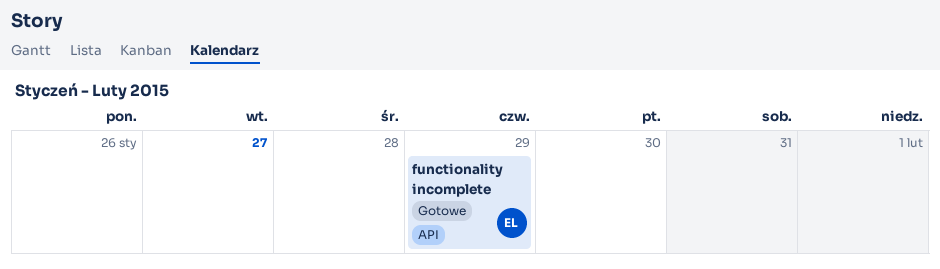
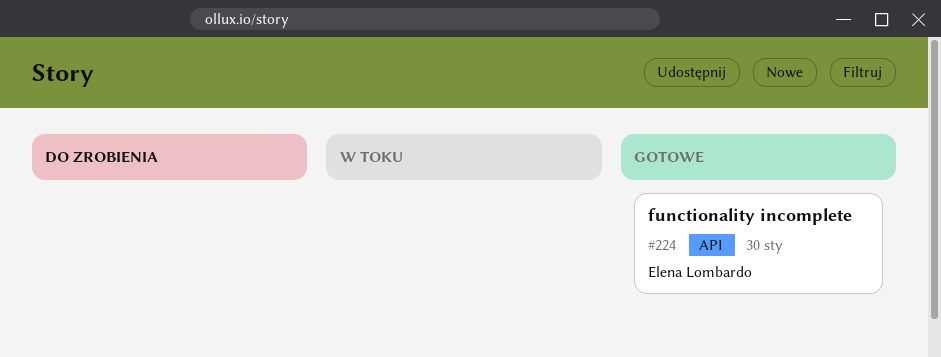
functionality incomplete, due: Jan 29 -> Jan 30

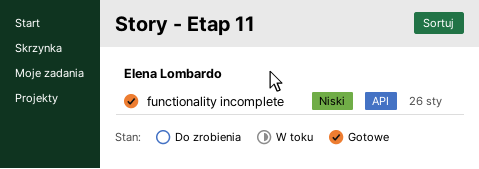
functionality incomplete, due: Jan 30 -> Jan 26

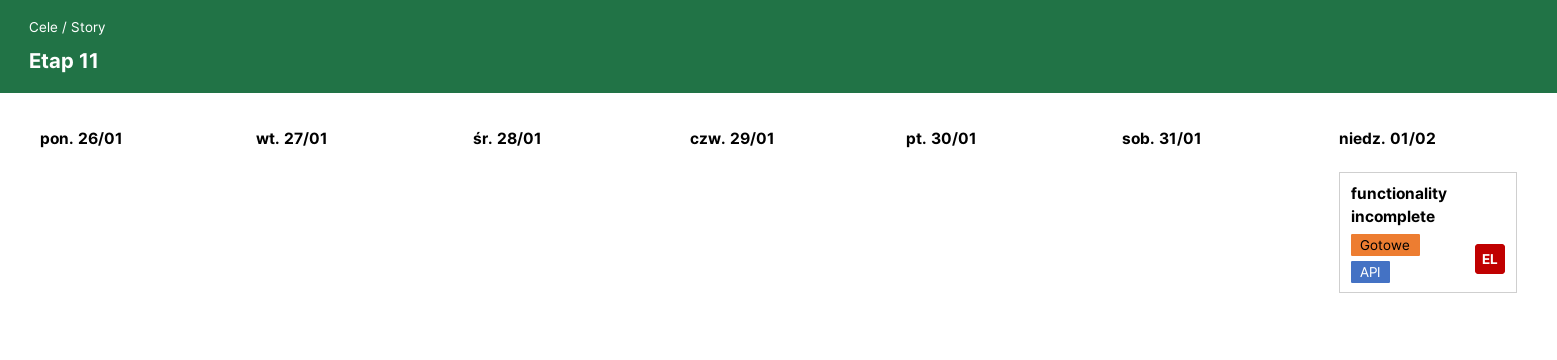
functionality incomplete, due: Jan 26 -> Feb 1

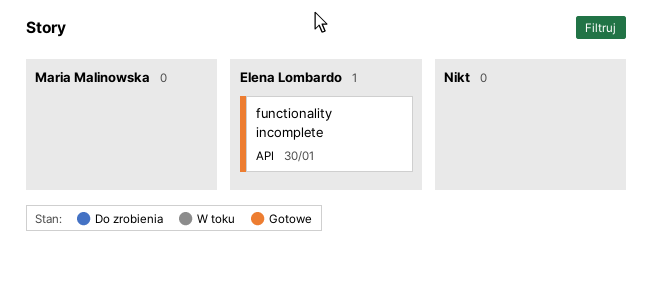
functionality incomplete, due: Feb 1 -> Jan 30

